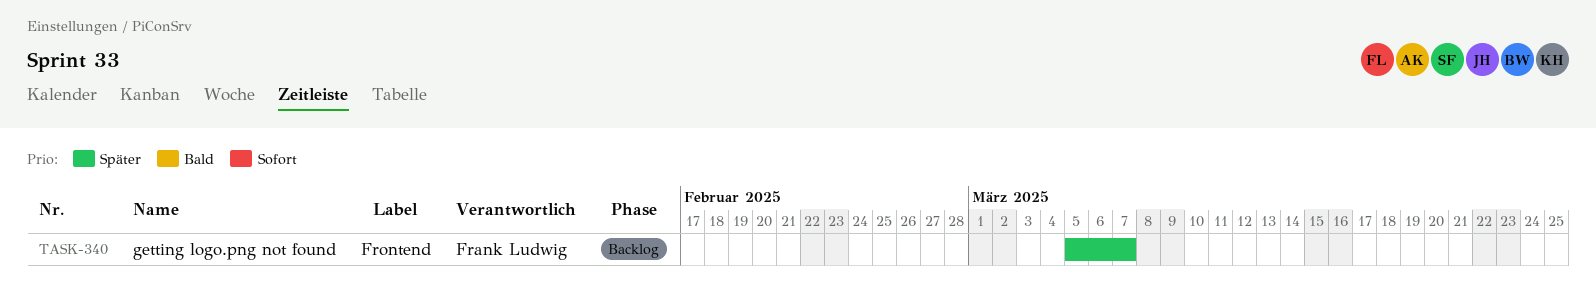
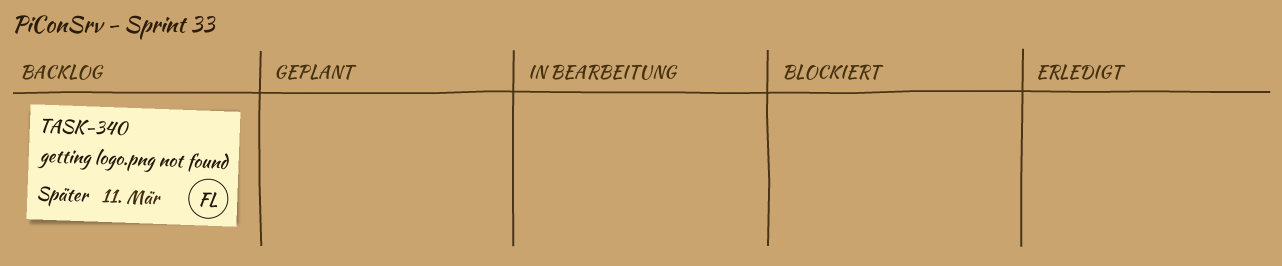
TASK-340, due: Mar 7 -> Mar 11

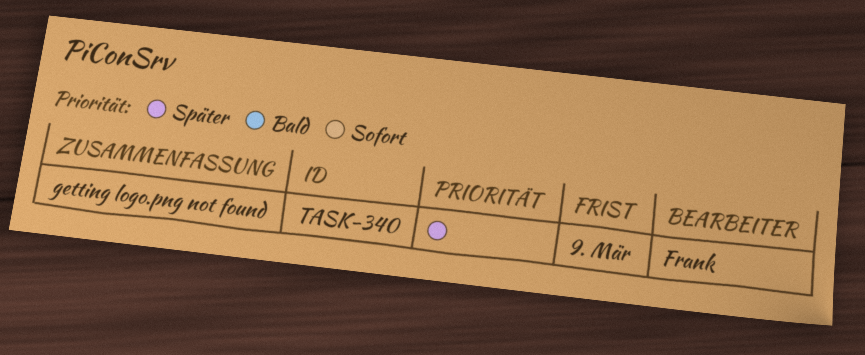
TASK-340, due: Mar 11 -> Mar 9

